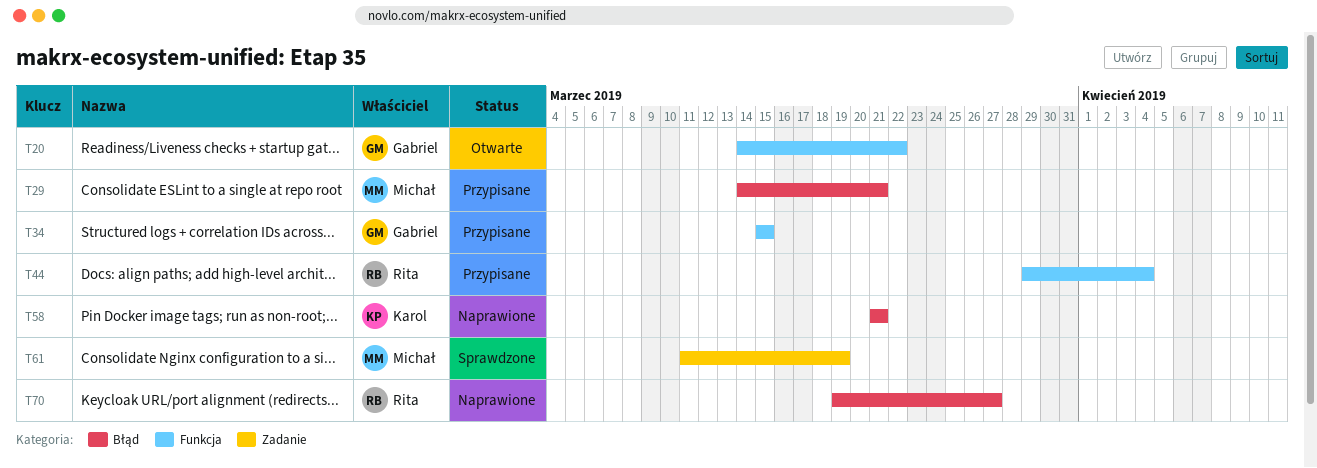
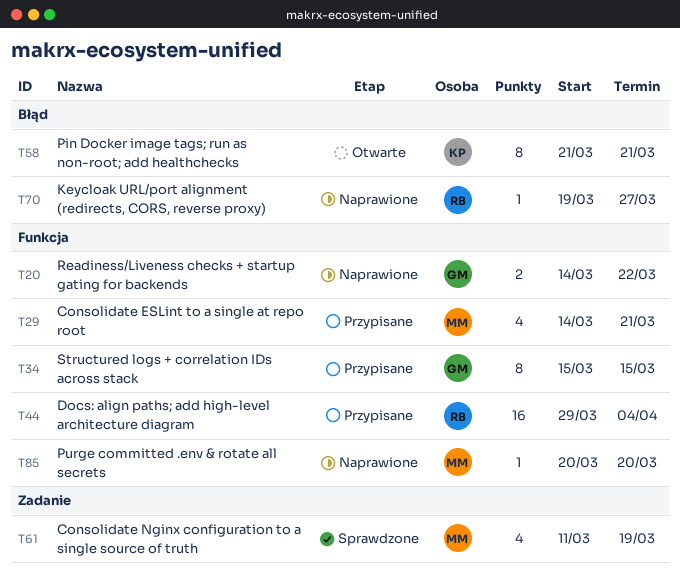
T20, status: Otwarte -> Naprawione
T29, label: Błąd -> Funkcja
T58, status: Naprawione -> Otwarte
T85: none -> present

